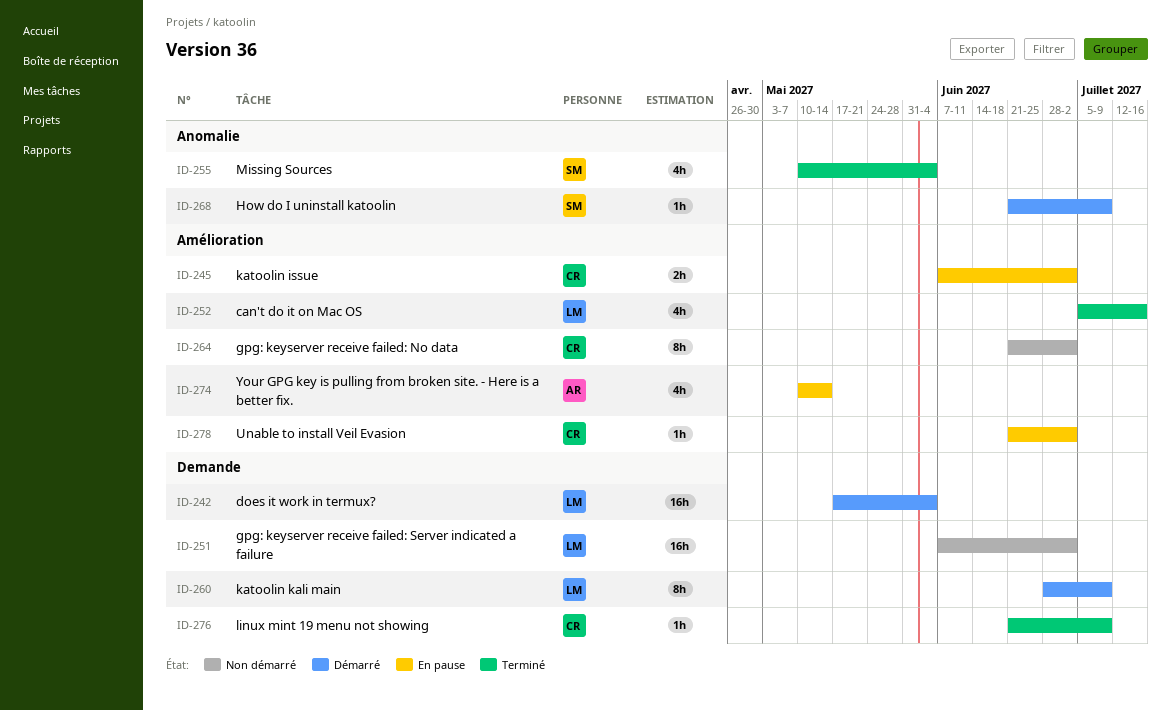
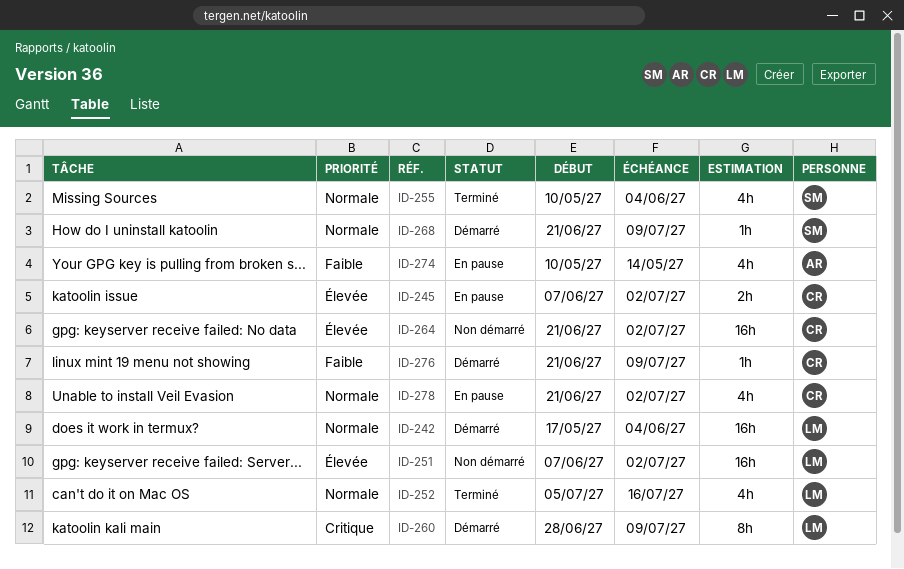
ID-264, estimate: 8h -> 16h
ID-276, status: Terminé -> Démarré
ID-278, estimate: 1h -> 4h

